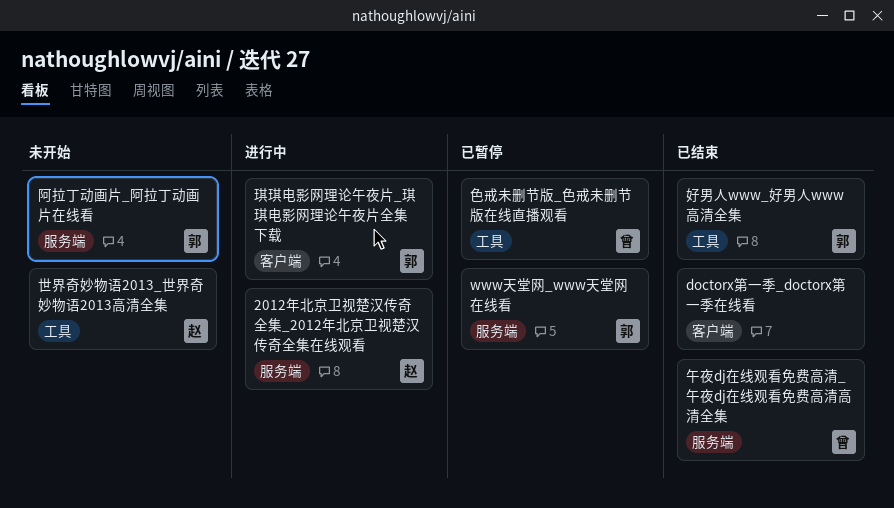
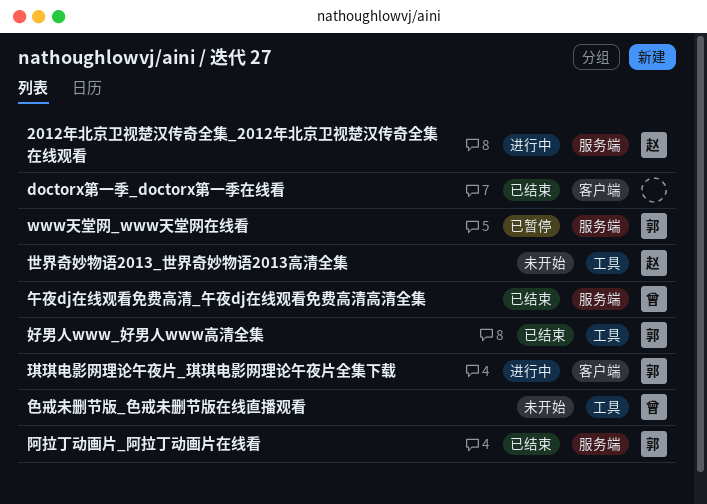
色戒未删节版_色戒未删节版在线直播观看, status: 已暂停 -> 未开始
阿拉丁动画片_阿拉丁动画片在线看, status: 未开始 -> 已结束

